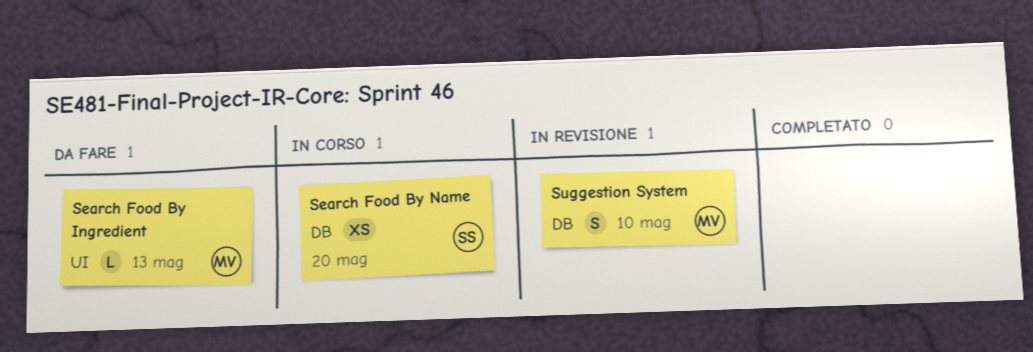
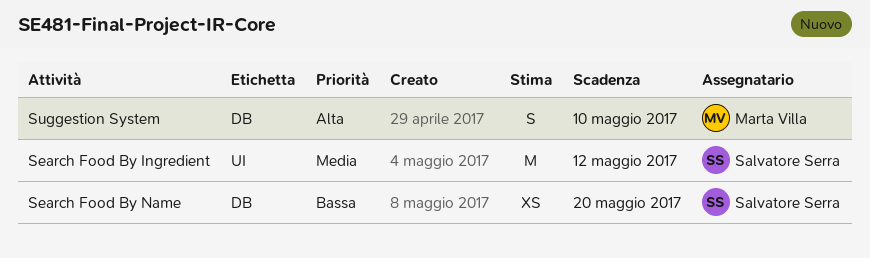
Search Food By Ingredient, owner: Marta Villa -> Salvatore Serra
Search Food By Ingredient, estimate: L -> M
Search Food By Ingredient, due: May 13 -> May 12

